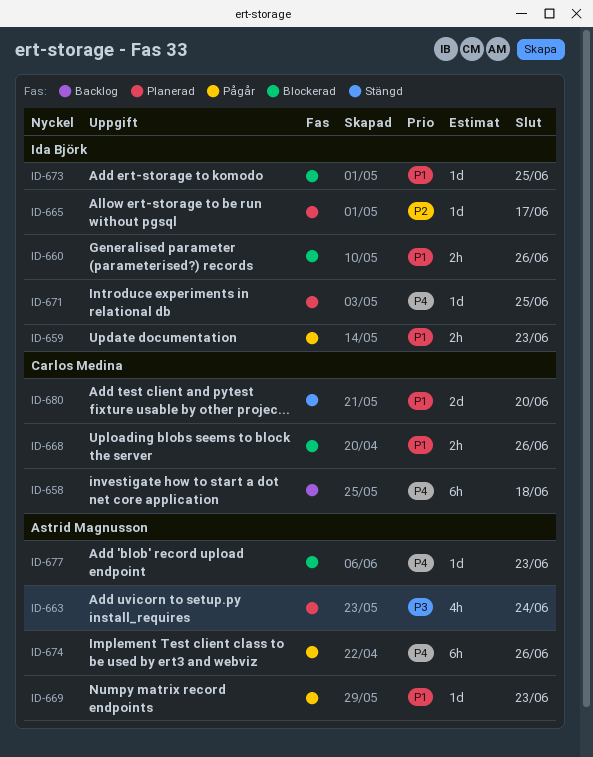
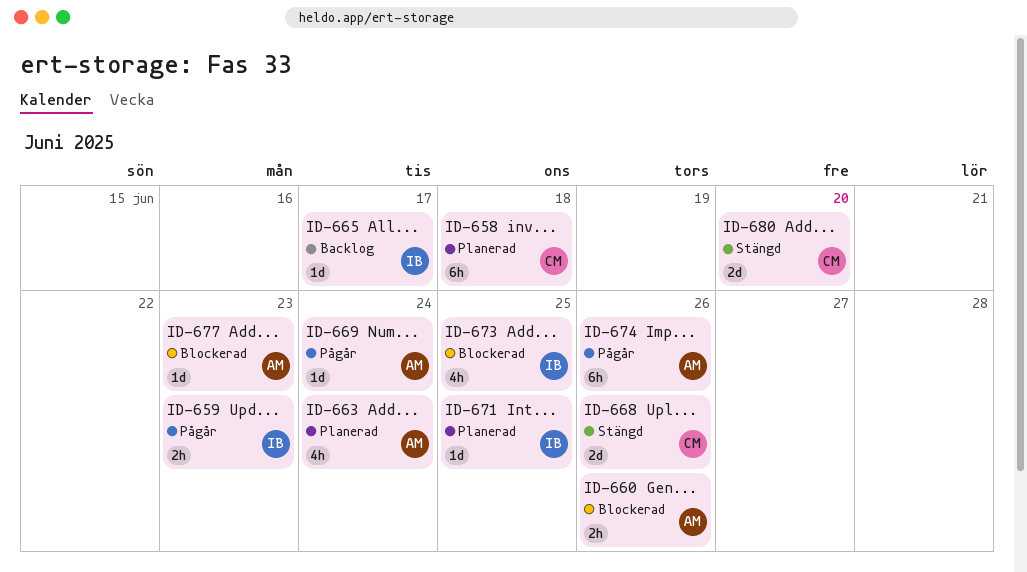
ID-658, status: Backlog -> Planerad
ID-660, owner: Ida Björk -> Astrid Magnusson
ID-665, status: Planerad -> Backlog
ID-668, status: Blockerad -> Stängd
ID-668, estimate: 2h -> 2d
ID-669, due: Jun 23 -> Jun 24
ID-673, estimate: 1d -> 4h

